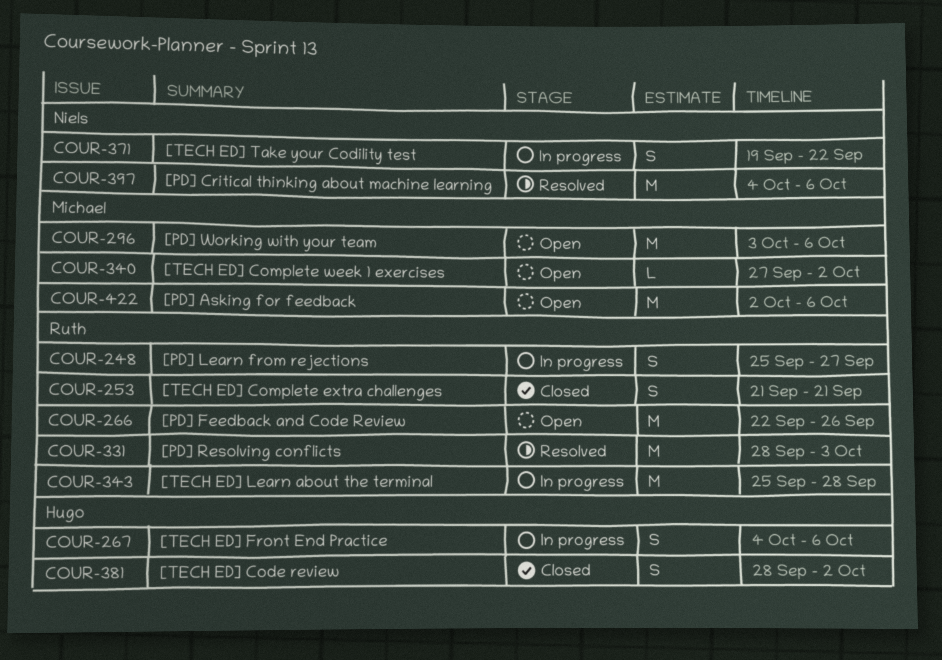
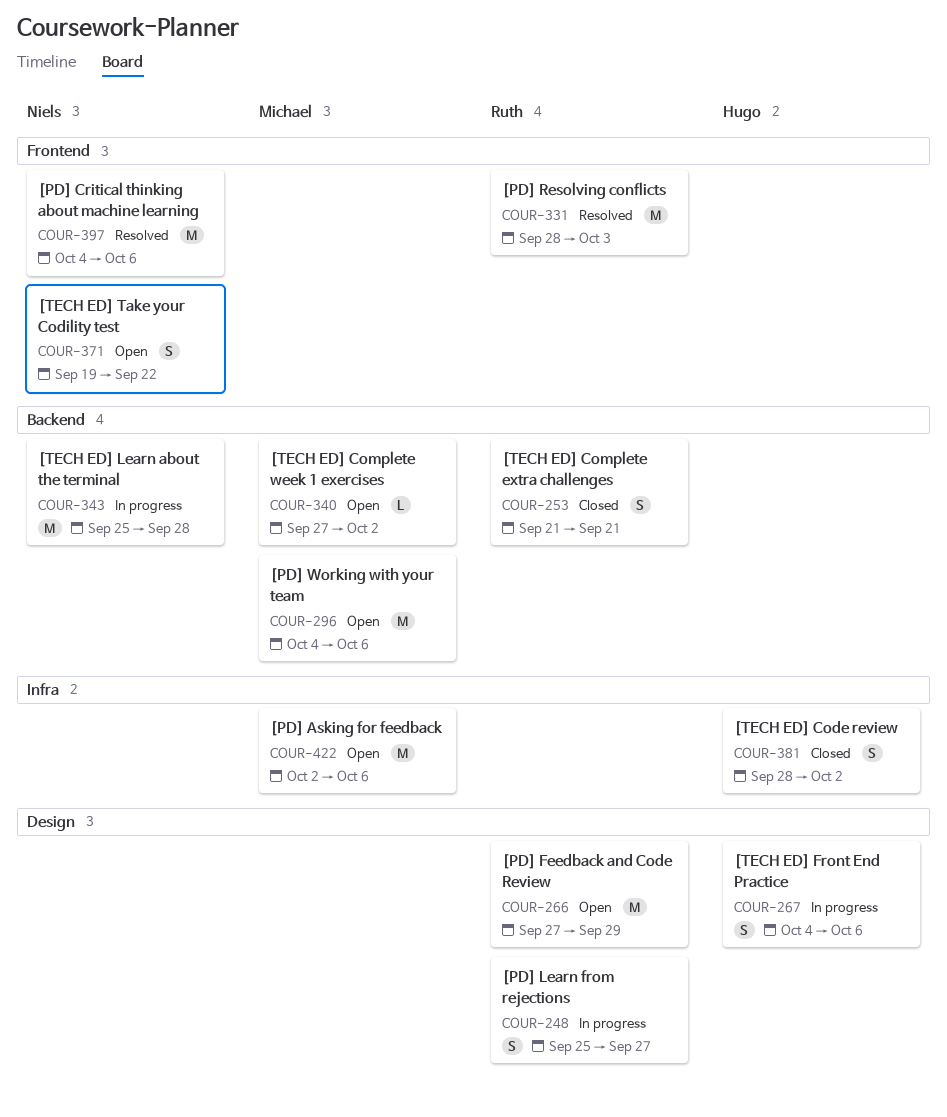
COUR-266, start: Sep 22 -> Sep 27
COUR-266, due: Sep 26 -> Sep 29
COUR-296, start: Oct 3 -> Oct 4
COUR-343, owner: Ruth -> Niels
COUR-371, status: In progress -> Open

